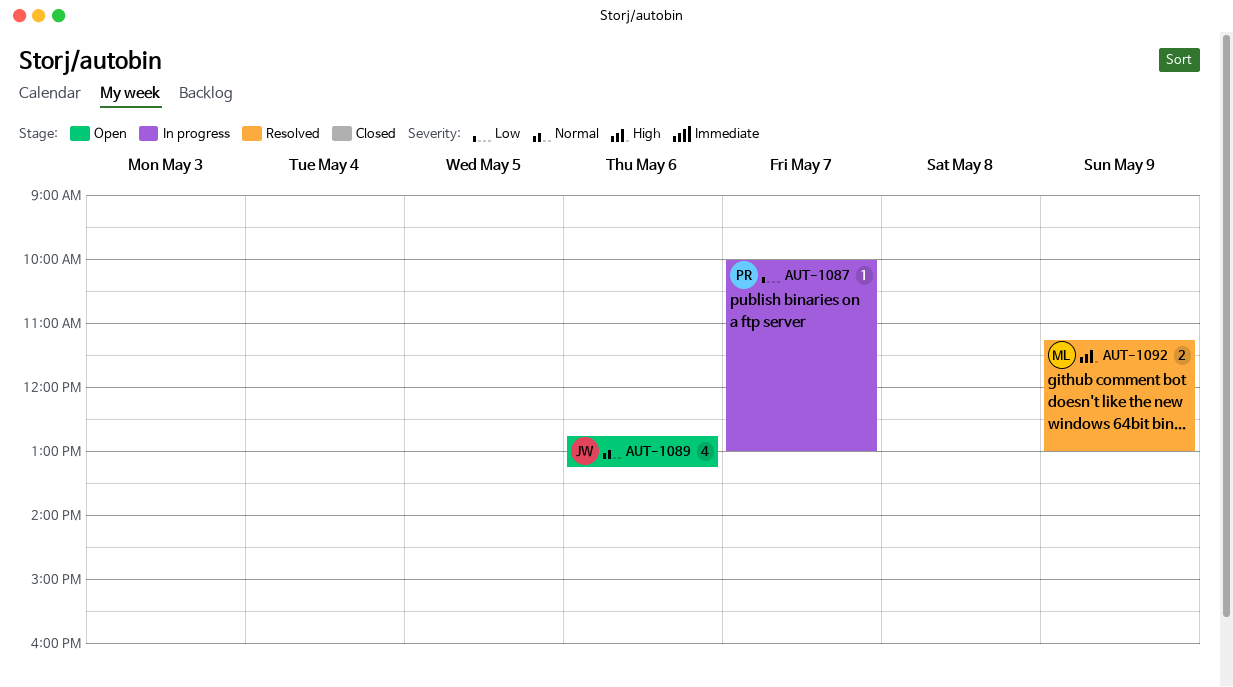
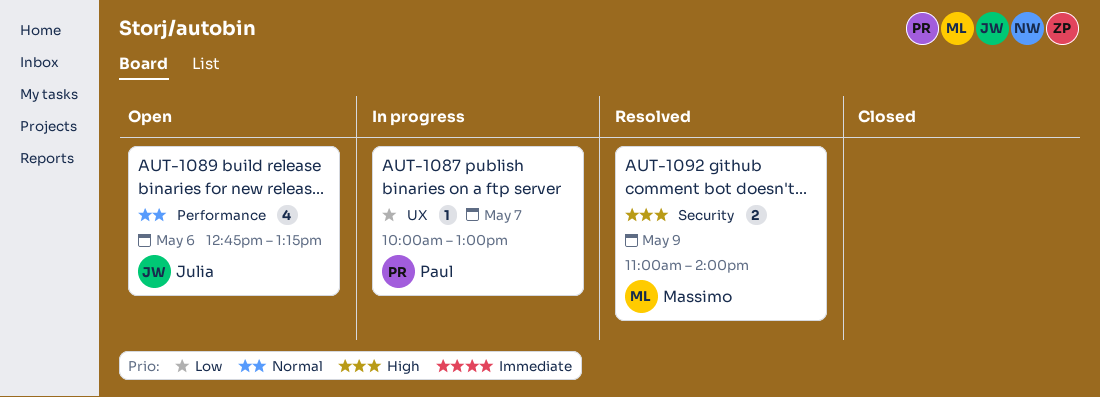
AUT-1092, begins: 11:15 -> 11:00
AUT-1092, ends: 13:00 -> 14:00

